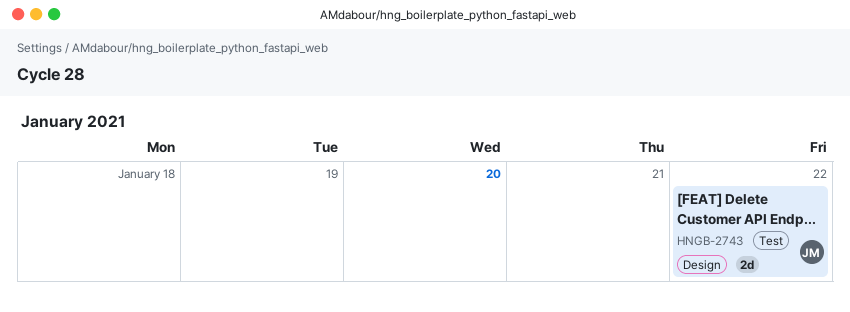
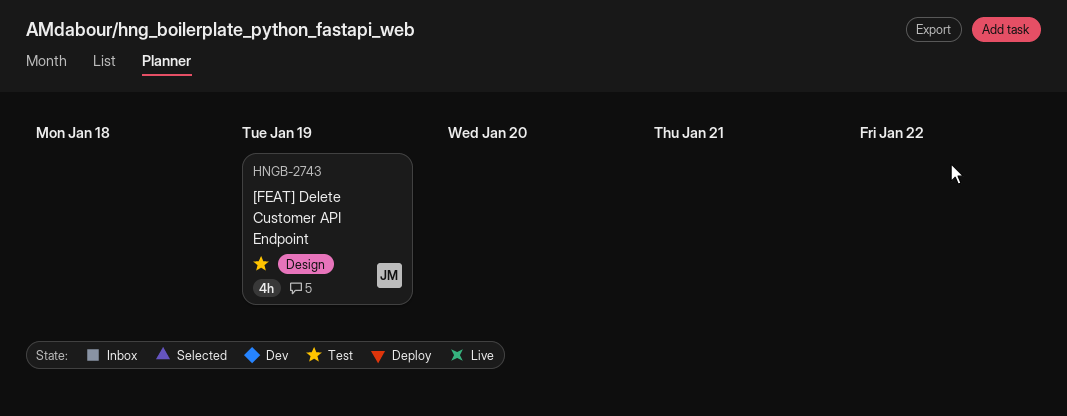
HNGB-2743, estimate: 2d -> 4h
HNGB-2743, due: Jan 22 -> Jan 19

